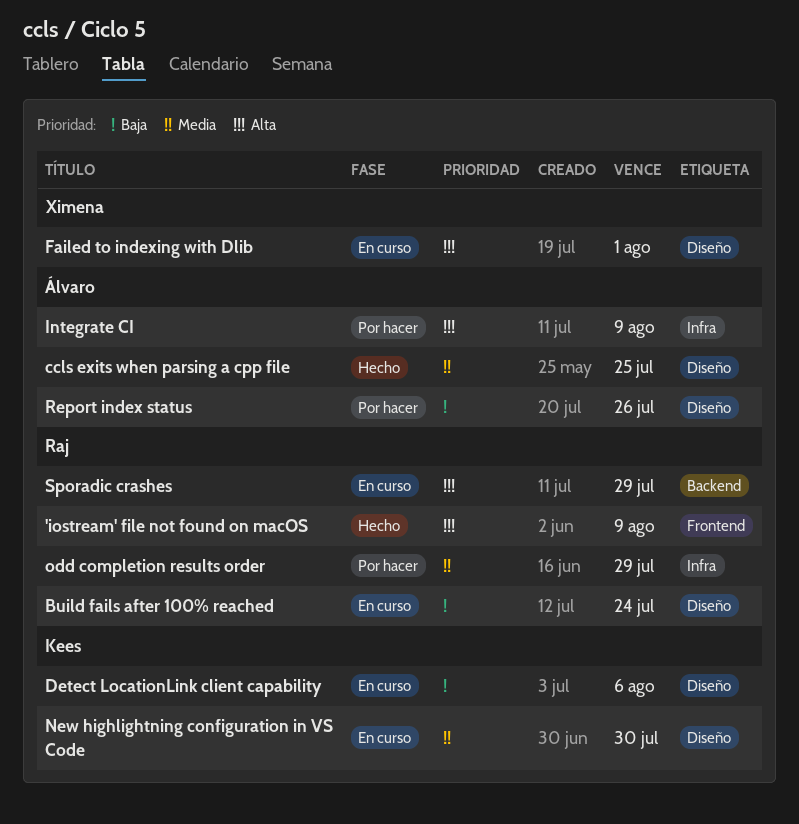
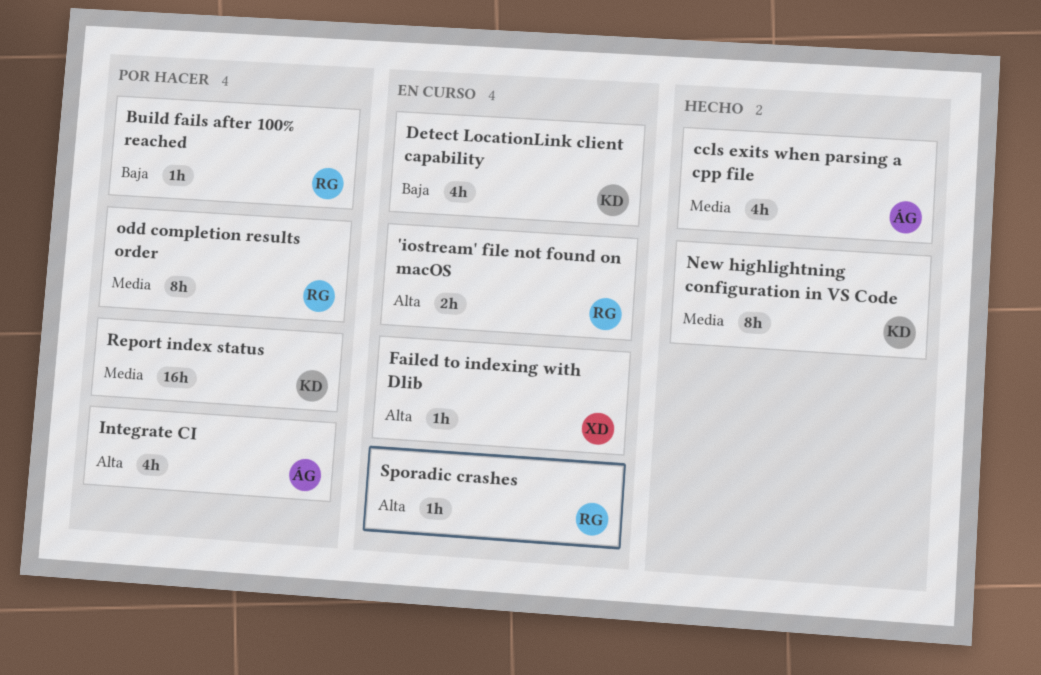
'iostream' file not found on macOS, status: Hecho -> En curso
Build fails after 100% reached, status: En curso -> Por hacer
New highlightning configuration in VS Code, status: En curso -> Hecho
Report index status, owner: Álvaro -> Kees
Report index status, priority: Baja -> Media

